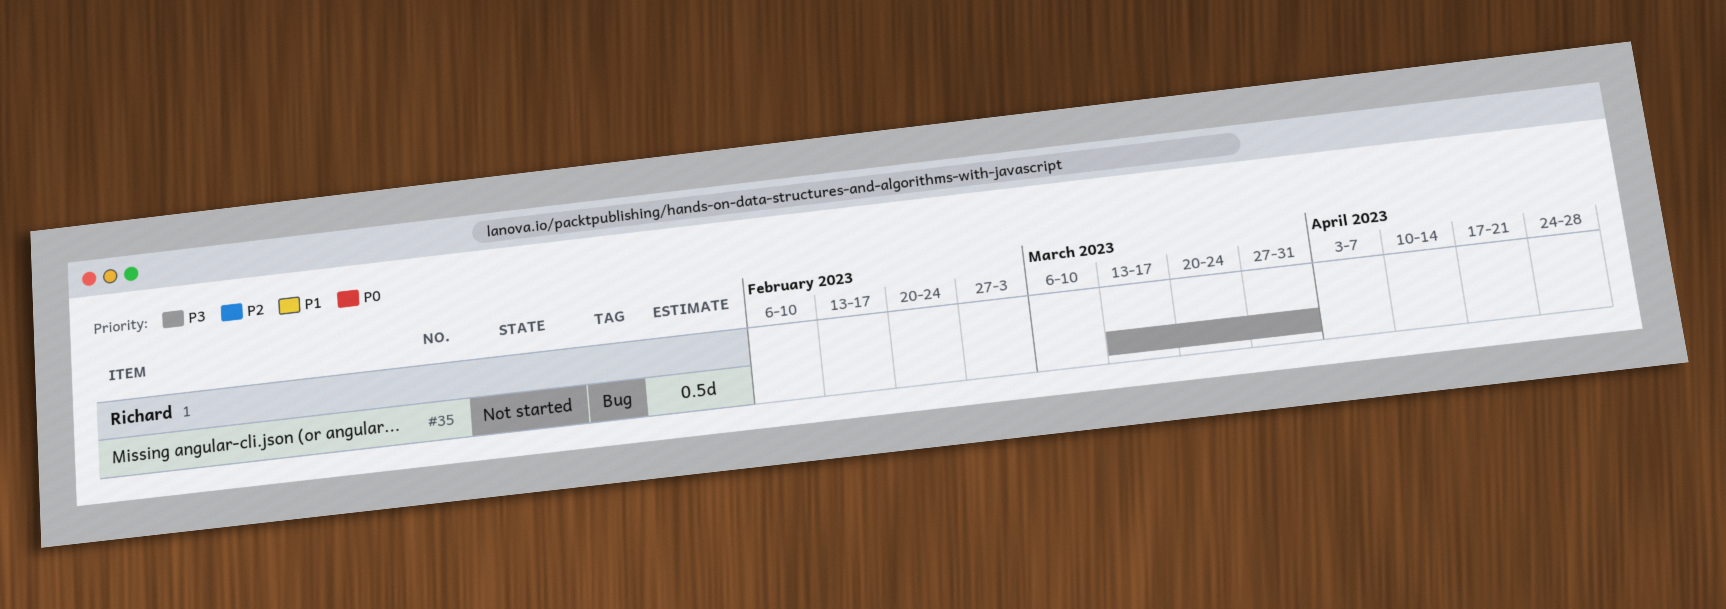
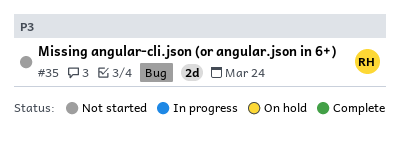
#35, estimate: 0.5d -> 2d
#35, due: Mar 31 -> Mar 24

